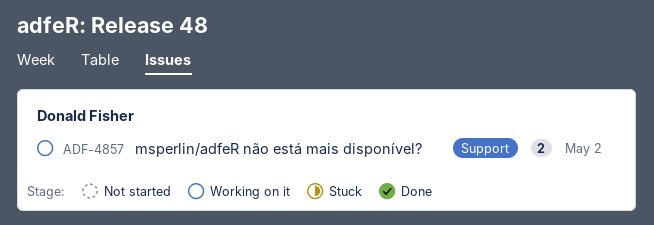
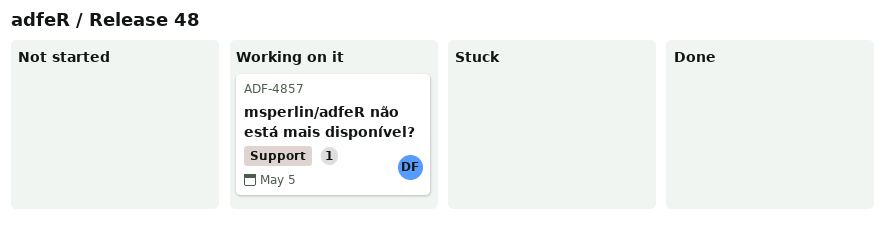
ADF-4857, estimate: 2 -> 1
ADF-4857, due: May 2 -> May 5

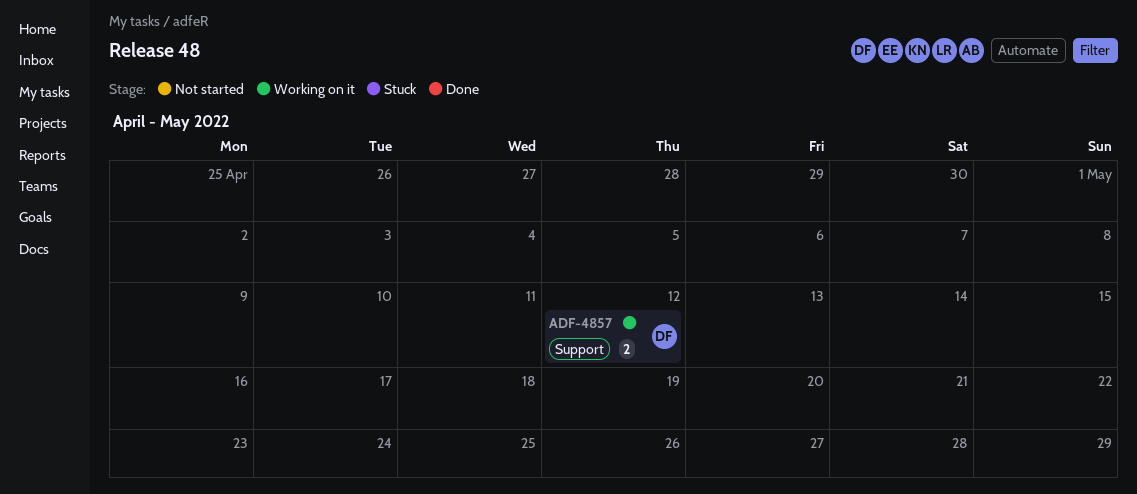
ADF-4857, estimate: 1 -> 2
ADF-4857, due: May 5 -> May 12

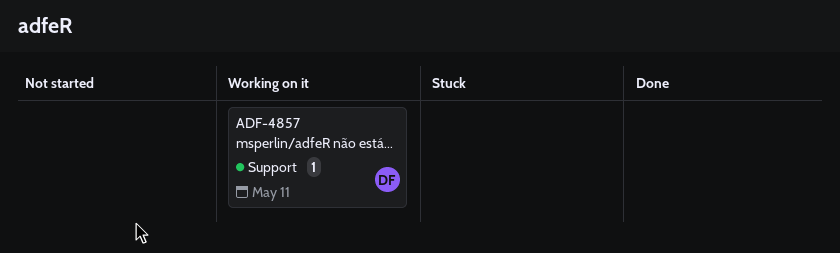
ADF-4857, estimate: 2 -> 1
ADF-4857, due: May 12 -> May 11

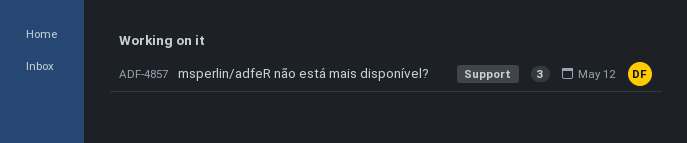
ADF-4857, estimate: 1 -> 3
ADF-4857, due: May 11 -> May 12

